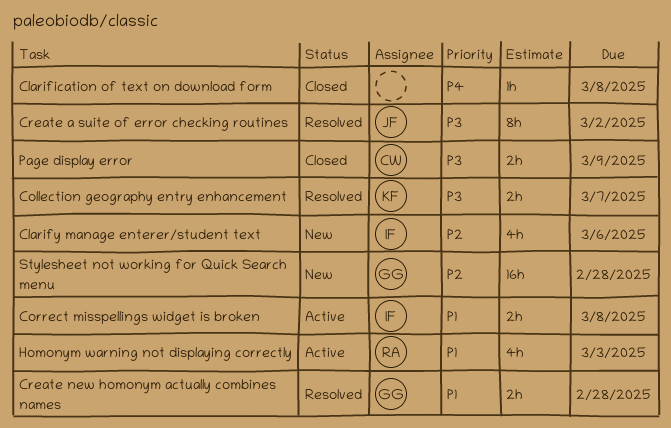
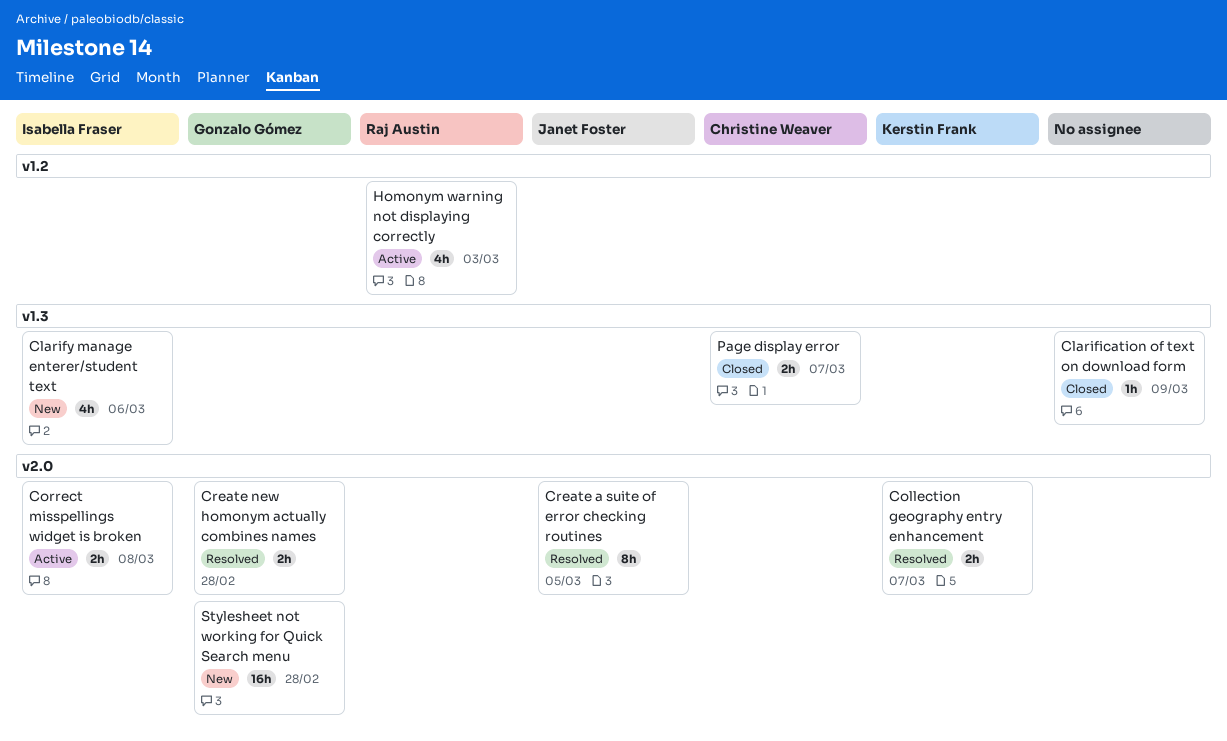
Clarification of text on download form, due: Mar 8 -> Mar 9
Create a suite of error checking routines, due: Mar 2 -> Mar 5
Page display error, due: Mar 9 -> Mar 7

